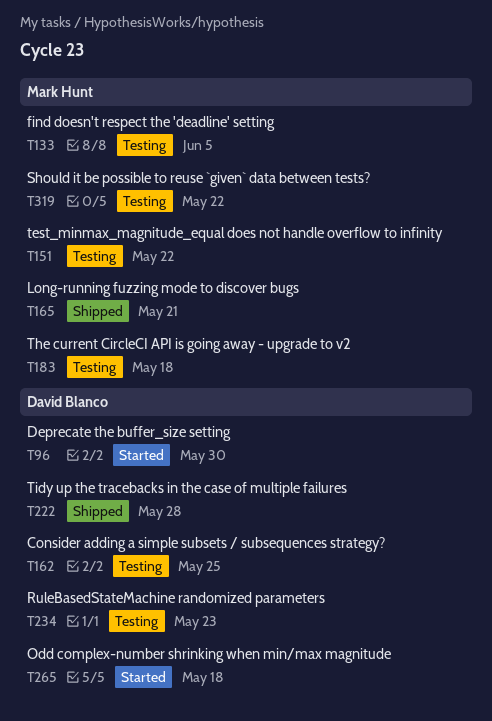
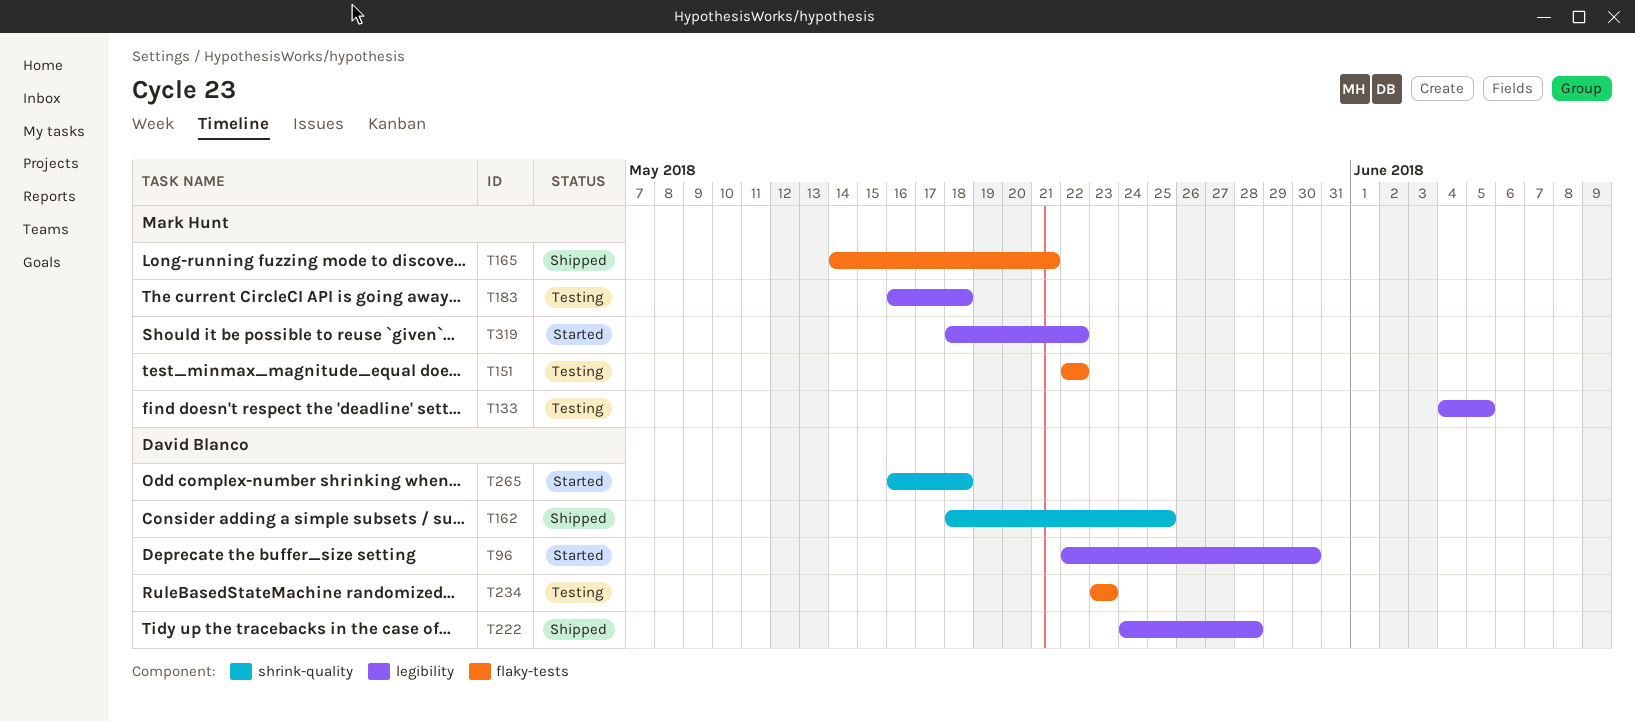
T162, status: Testing -> Shipped
T319, status: Testing -> Started

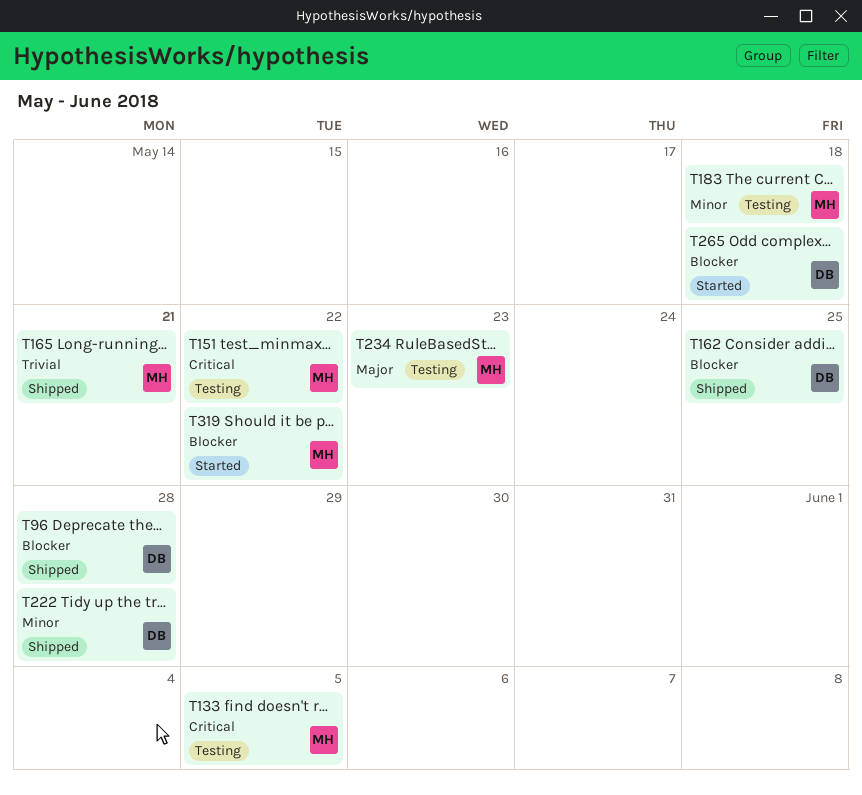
T96, status: Started -> Shipped
T96, due: May 30 -> May 28
T234, owner: David Blanco -> Mark Hunt

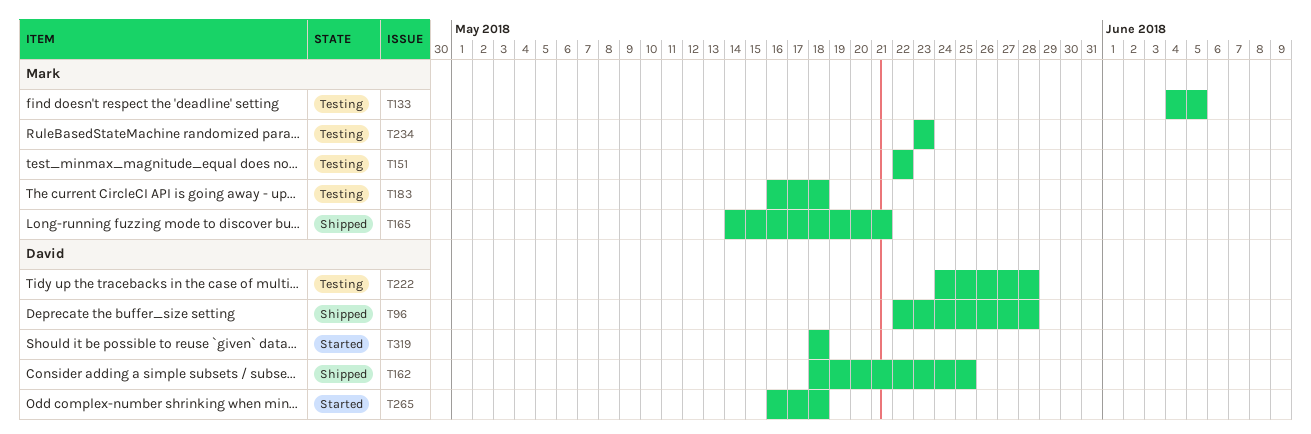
T222, status: Shipped -> Testing
T319, owner: Mark -> David
T319, due: May 22 -> May 18

